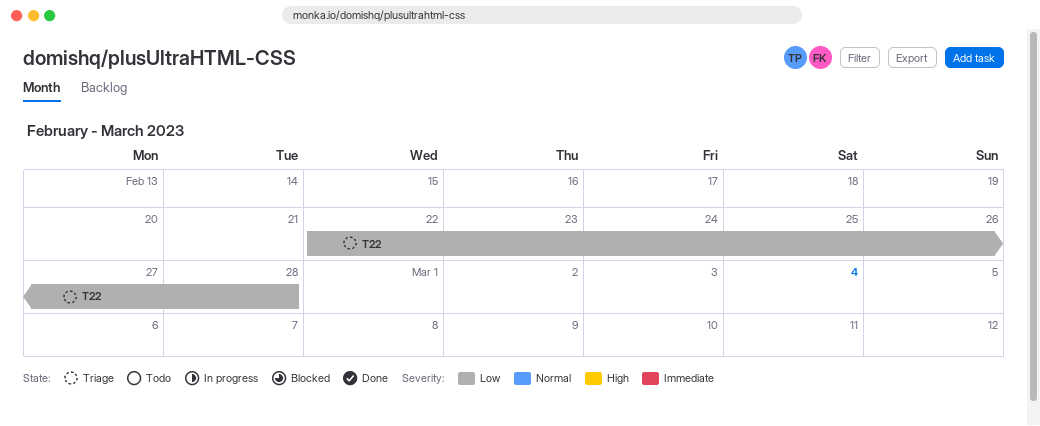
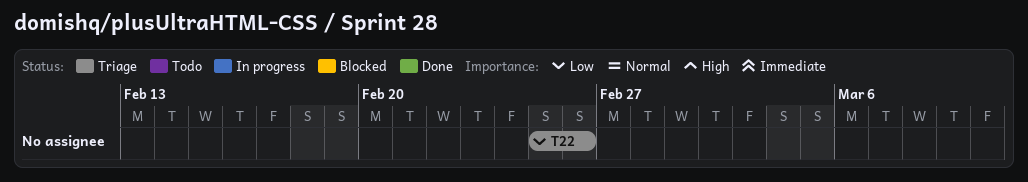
T22, start: Feb 22 -> Feb 25
T22, due: Feb 28 -> Feb 26

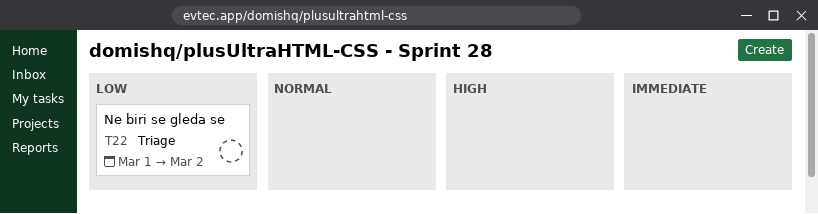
T22, start: Feb 25 -> Mar 1
T22, due: Feb 26 -> Mar 2

